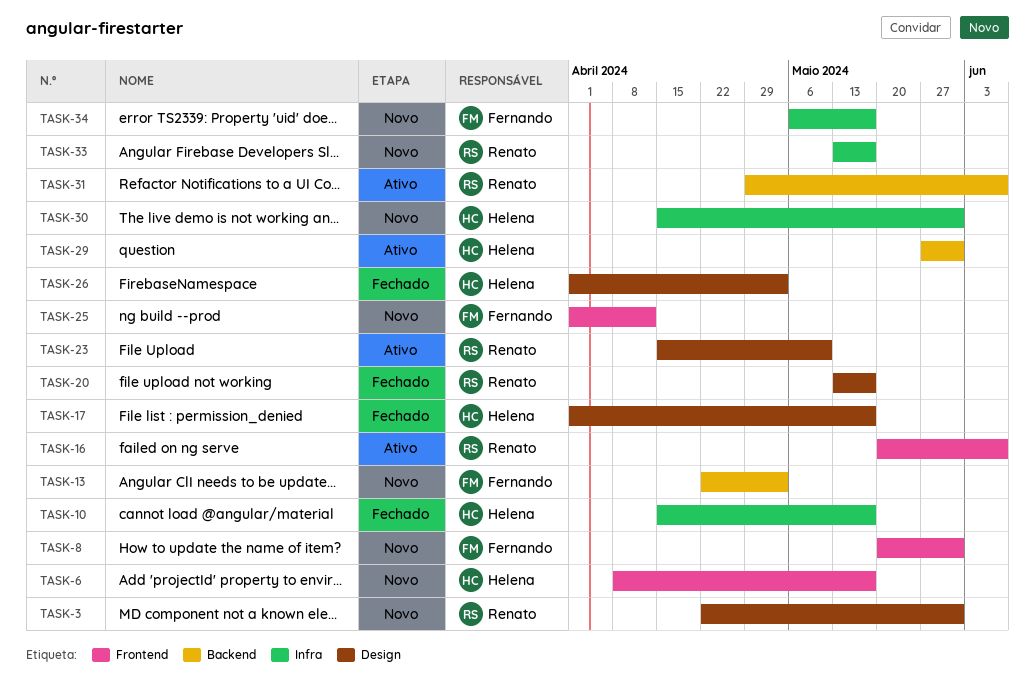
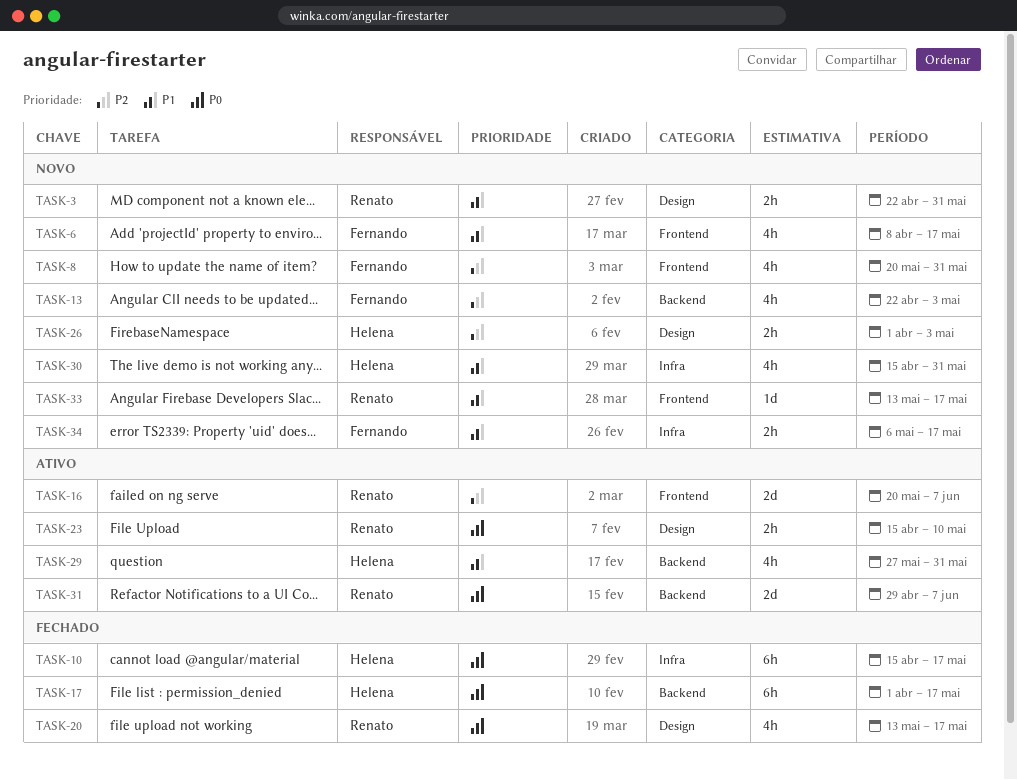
TASK-6, owner: Helena -> Fernando
TASK-17, label: Design -> Backend
TASK-25: present -> none
TASK-26, status: Fechado -> Novo
TASK-33, label: Infra -> Frontend

